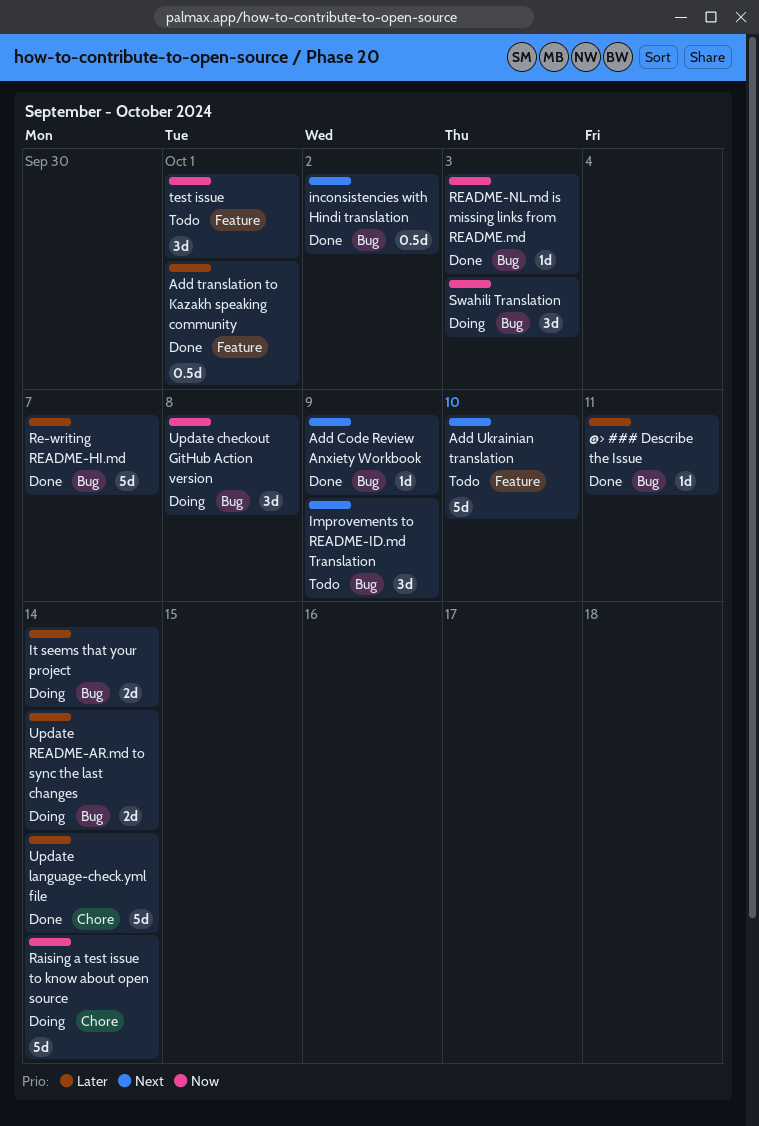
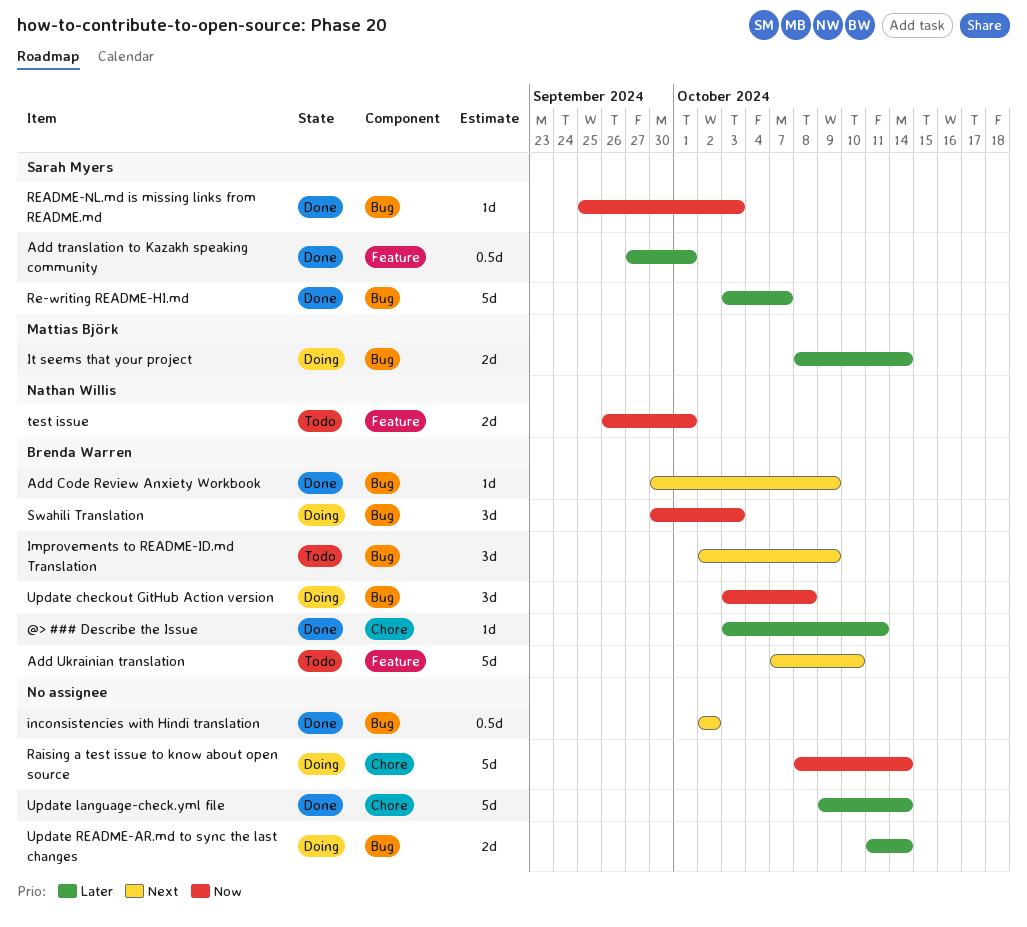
@> ### Describe the Issue, label: Bug -> Chore
test issue, estimate: 3d -> 2d

